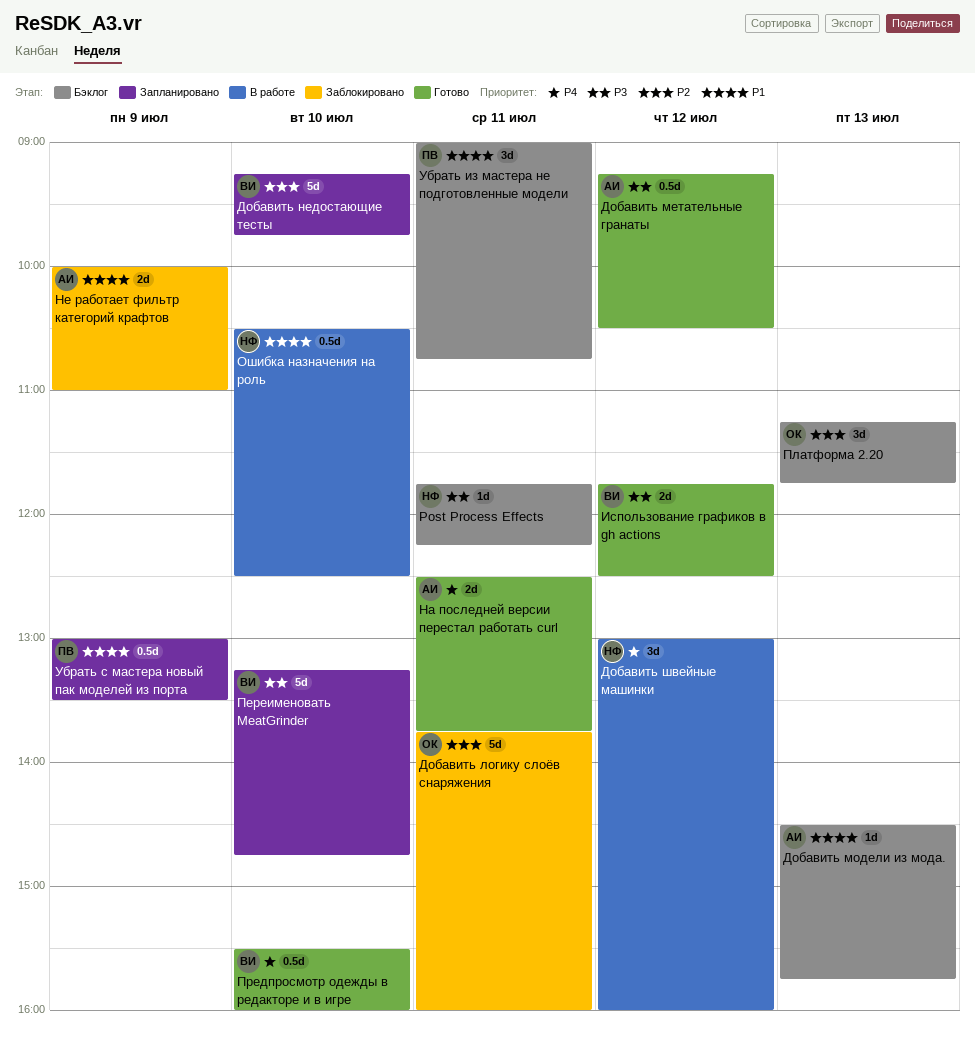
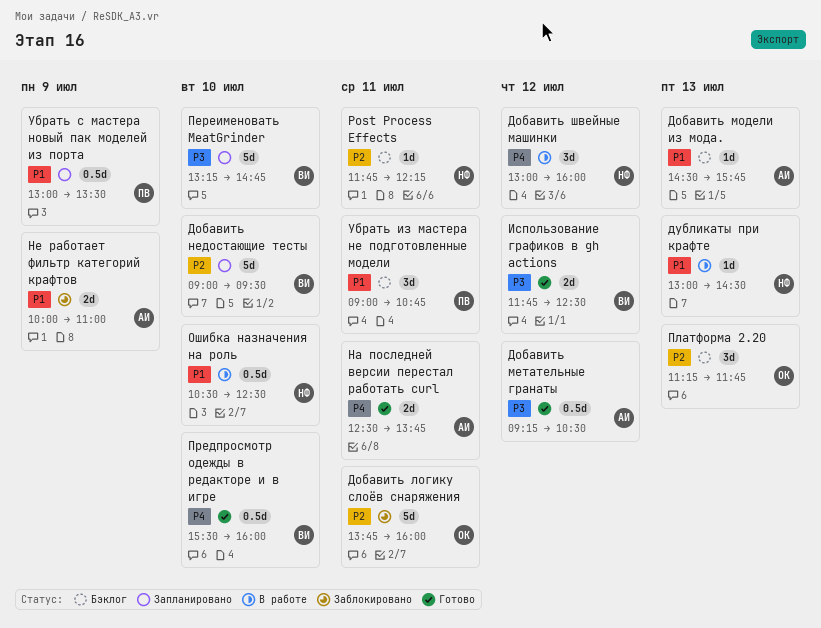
Post Process Effects, priority: P3 -> P2
Добавить недостающие тесты, begins: 09:15 -> 09:00
Добавить недостающие тесты, ends: 09:45 -> 09:30
дубликаты при крафте: none -> present

